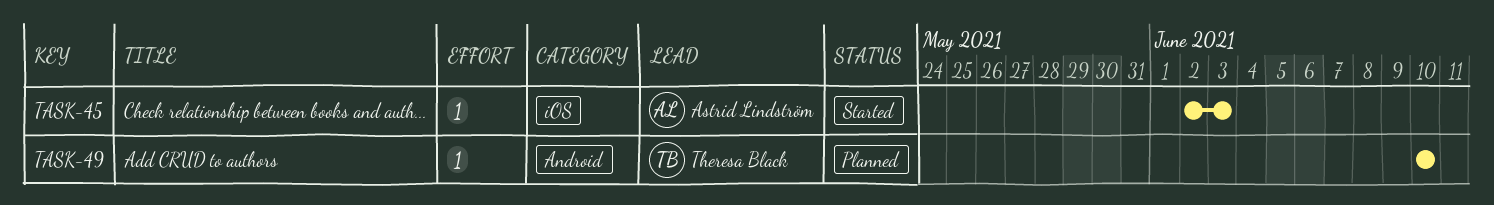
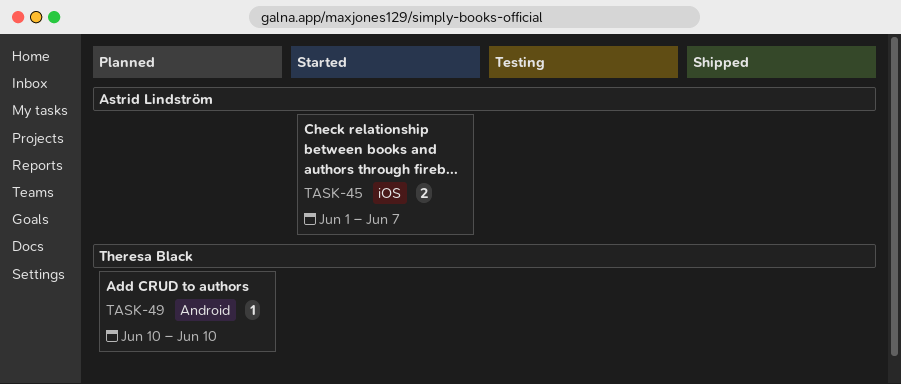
TASK-45, estimate: 1 -> 2
TASK-45, start: Jun 2 -> Jun 1
TASK-45, due: Jun 3 -> Jun 7

